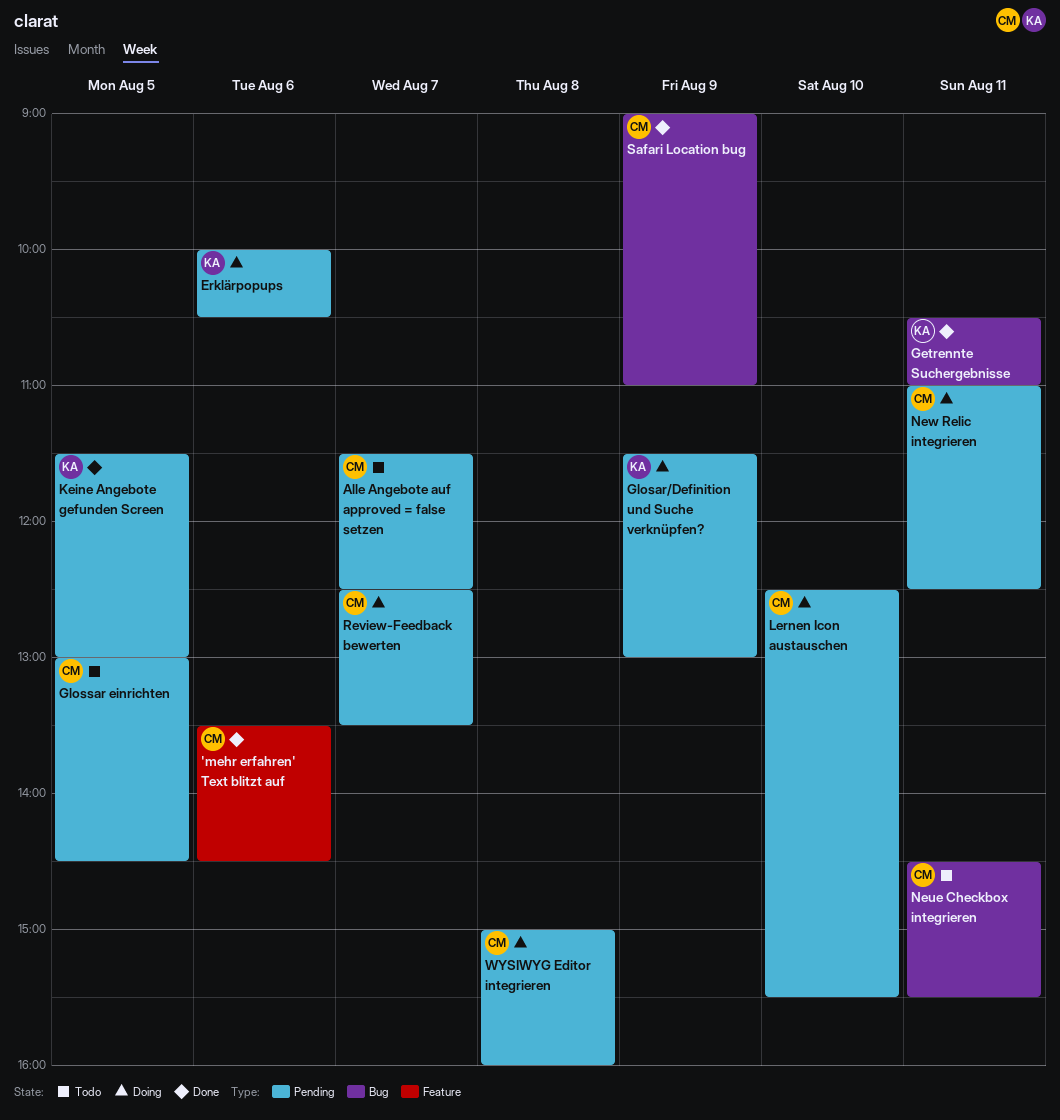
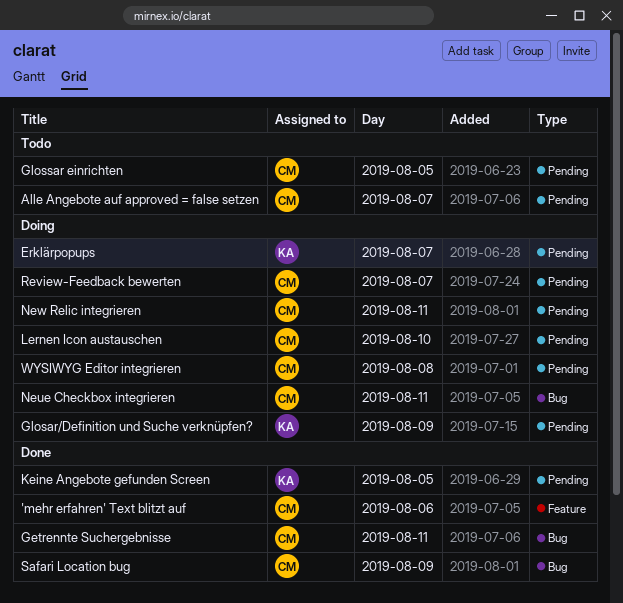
Erklärpopups, day: Aug 6 -> Aug 7
Getrennte Suchergebnisse, owner: KA -> CM
Neue Checkbox integrieren, status: Todo -> Doing

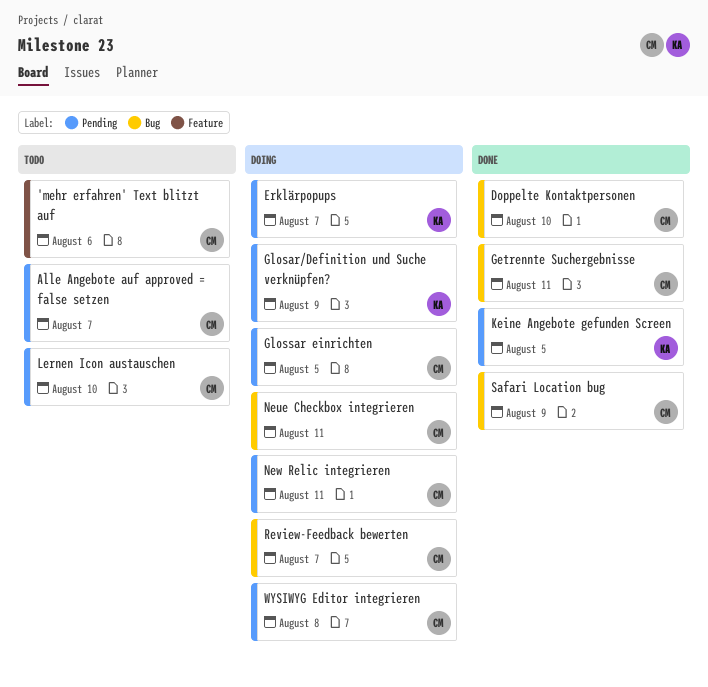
'mehr erfahren' Text blitzt auf, status: Done -> Todo
Doppelte Kontaktpersonen: none -> present
Glossar einrichten, status: Todo -> Doing
Lernen Icon austauschen, status: Doing -> Todo
Review-Feedback bewerten, label: Pending -> Bug

